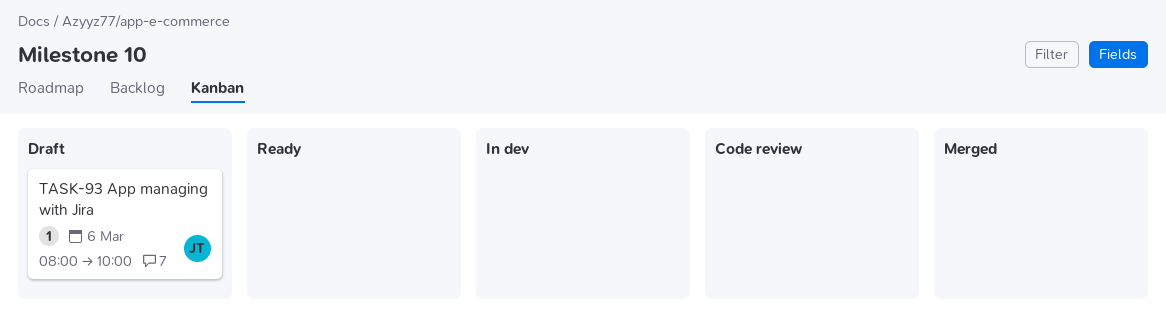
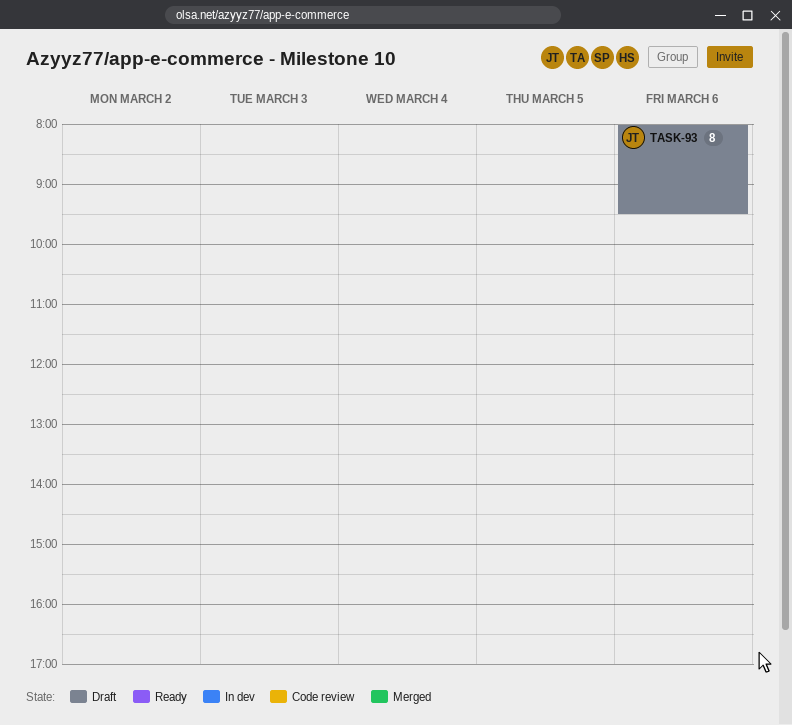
TASK-93, estimate: 1 -> 8
TASK-93, ends: 10:00 -> 09:30

